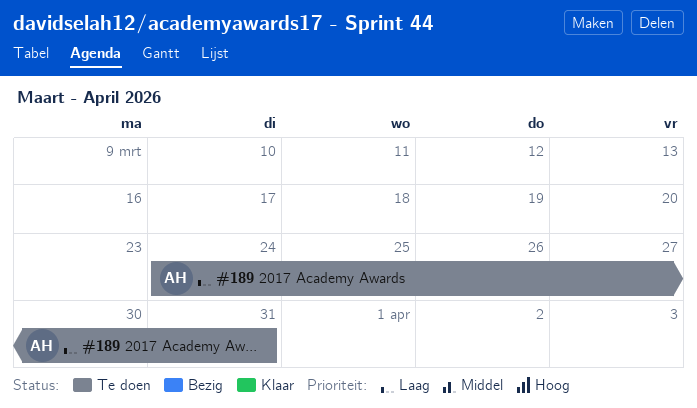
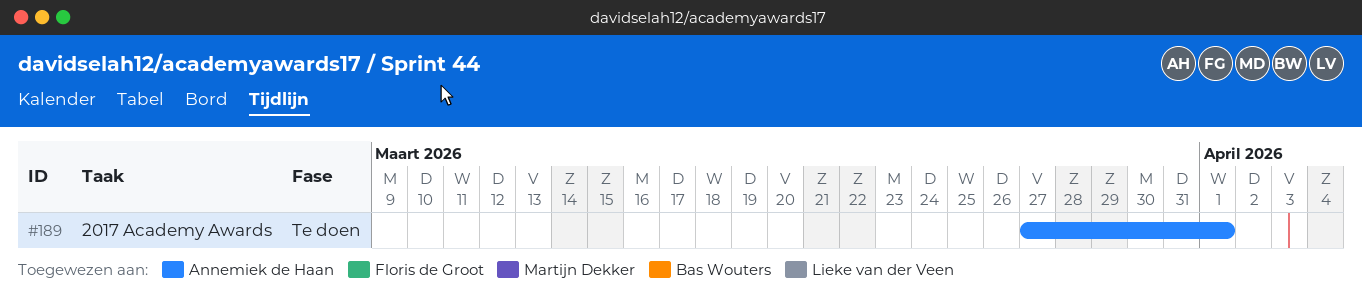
#189, start: Mar 24 -> Mar 27
#189, due: Mar 31 -> Apr 1

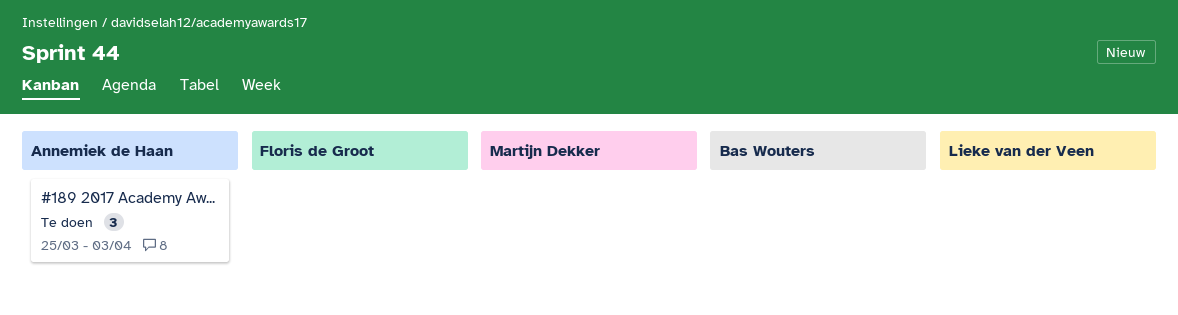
#189, start: Mar 27 -> Mar 25
#189, due: Apr 1 -> Apr 3

